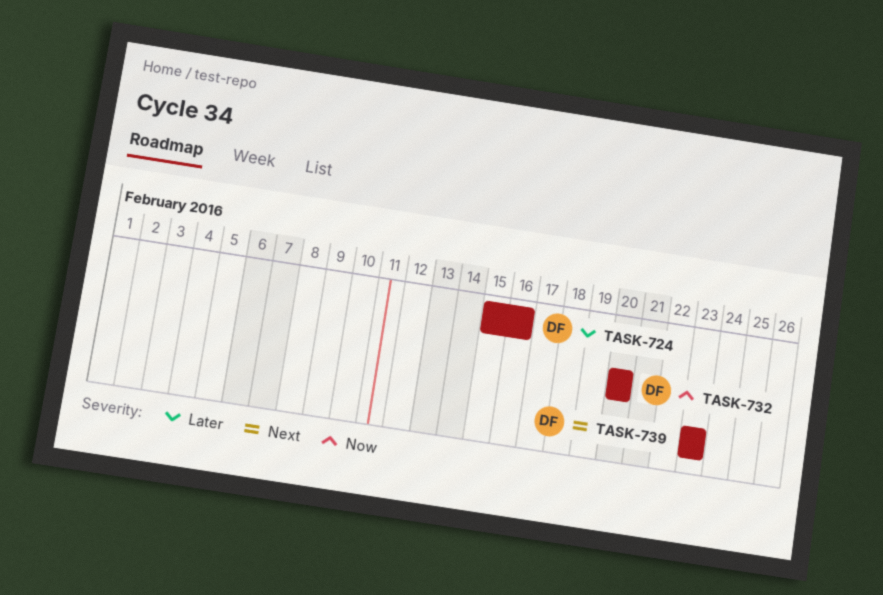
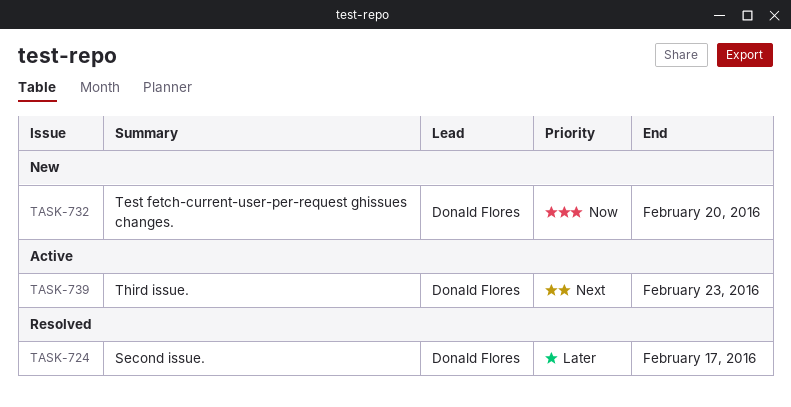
TASK-724, due: Feb 16 -> Feb 17

